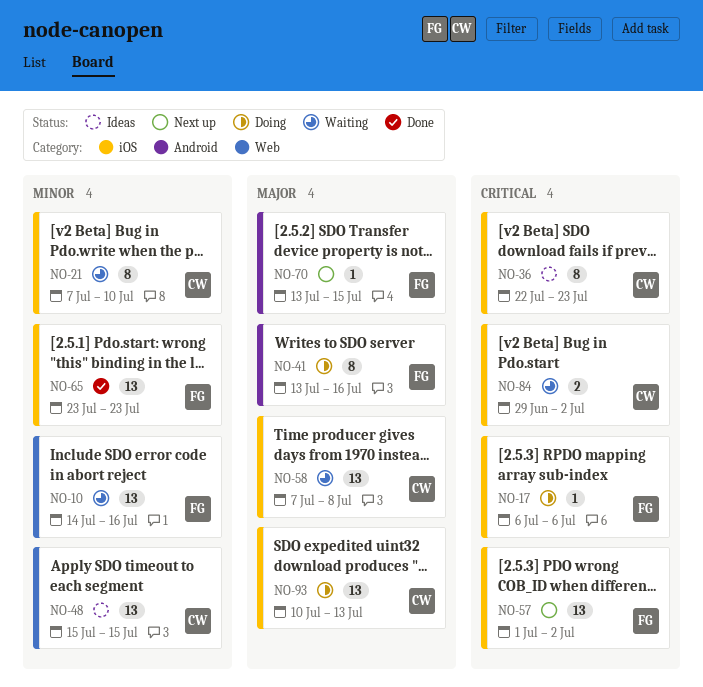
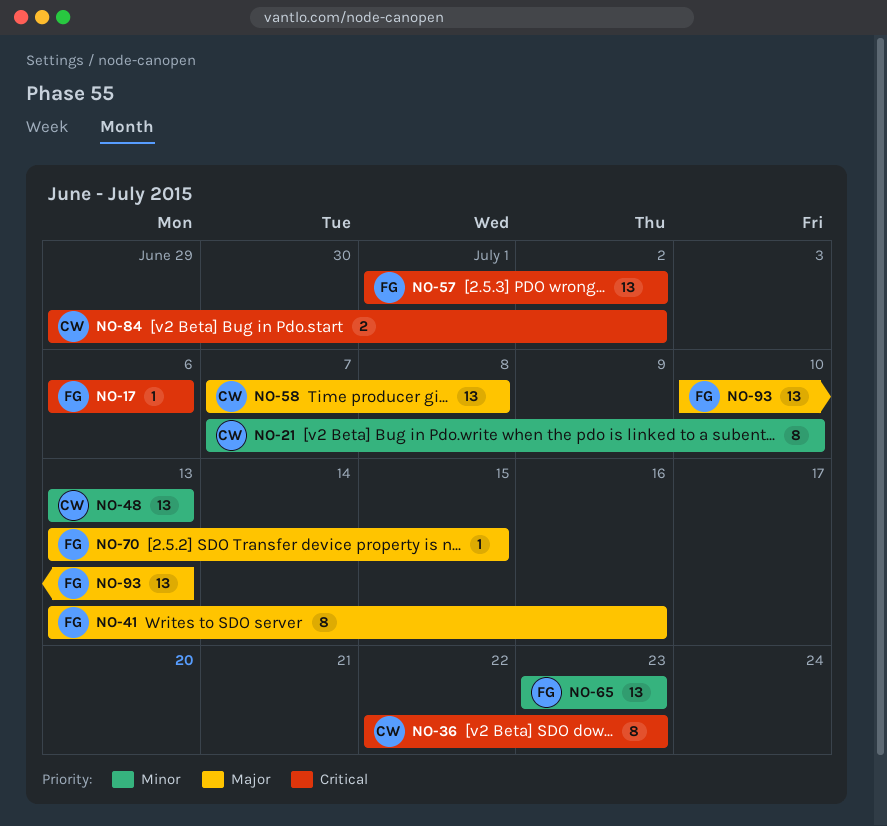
NO-10: present -> none
NO-48, start: Jul 15 -> Jul 13
NO-48, due: Jul 15 -> Jul 13
NO-93, owner: CW -> FG

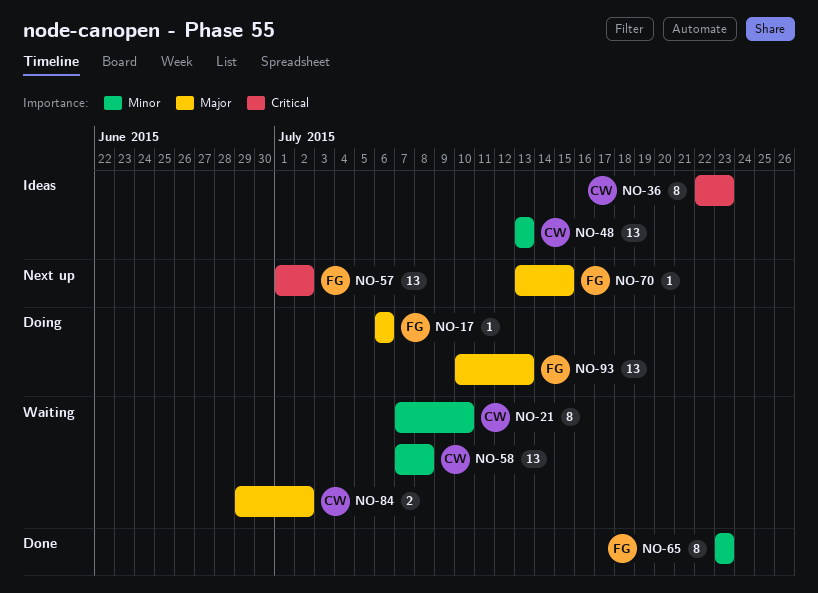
NO-17, priority: Critical -> Major
NO-41: present -> none
NO-58, priority: Major -> Minor
NO-65, estimate: 13 -> 8
NO-84, priority: Critical -> Major

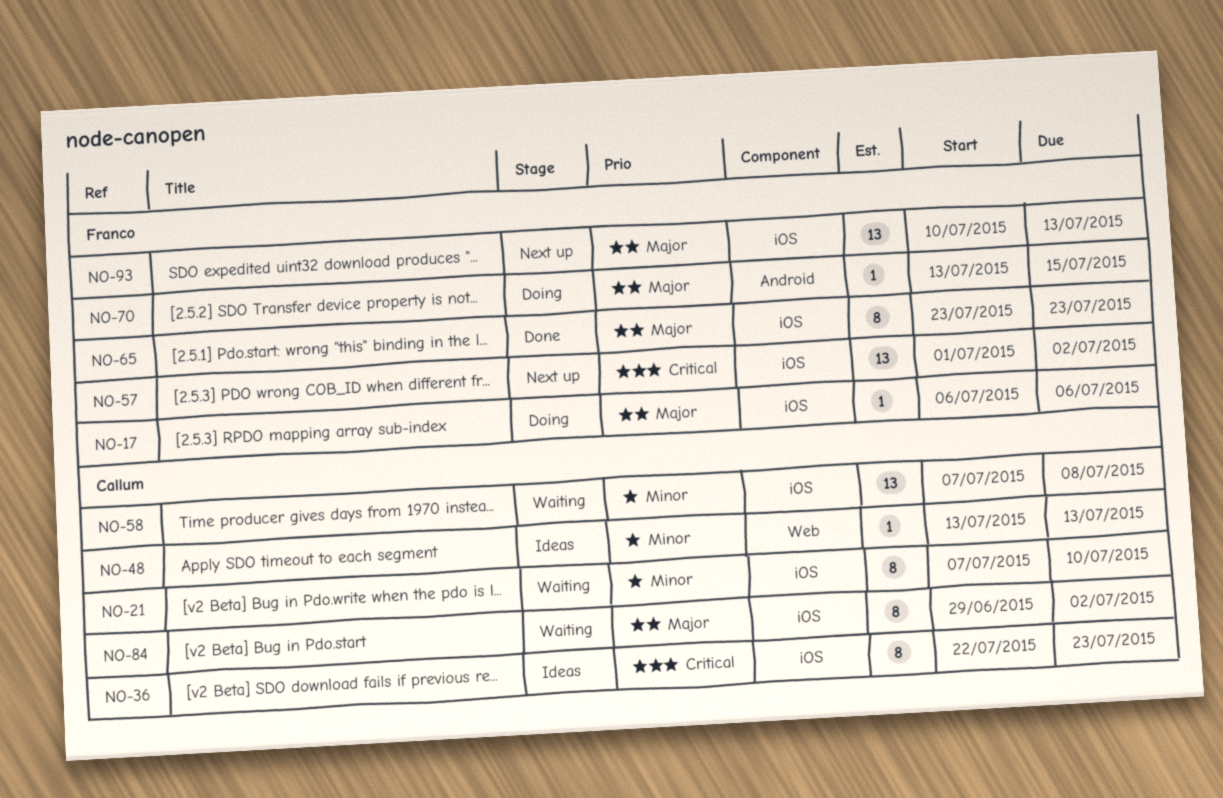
NO-48, estimate: 13 -> 1
NO-65, priority: Minor -> Major
NO-70, status: Next up -> Doing
NO-84, estimate: 2 -> 8
NO-93, status: Doing -> Next up

